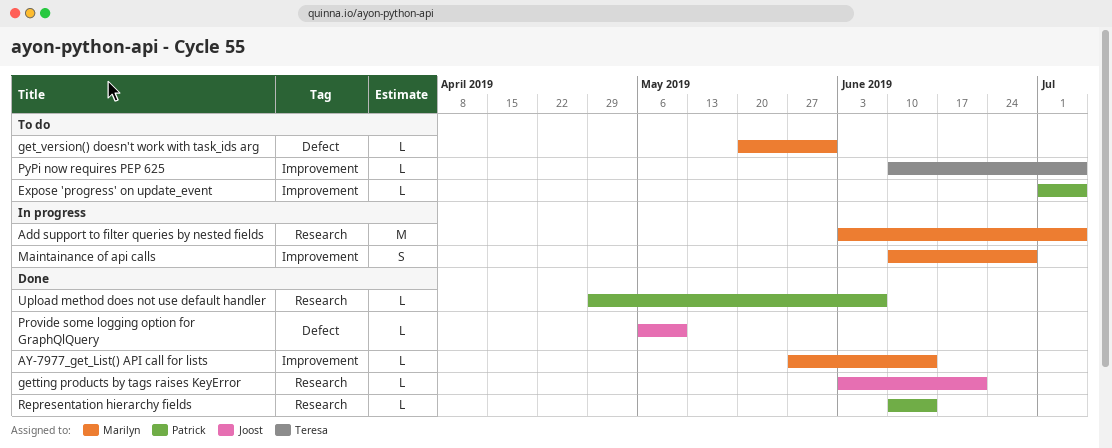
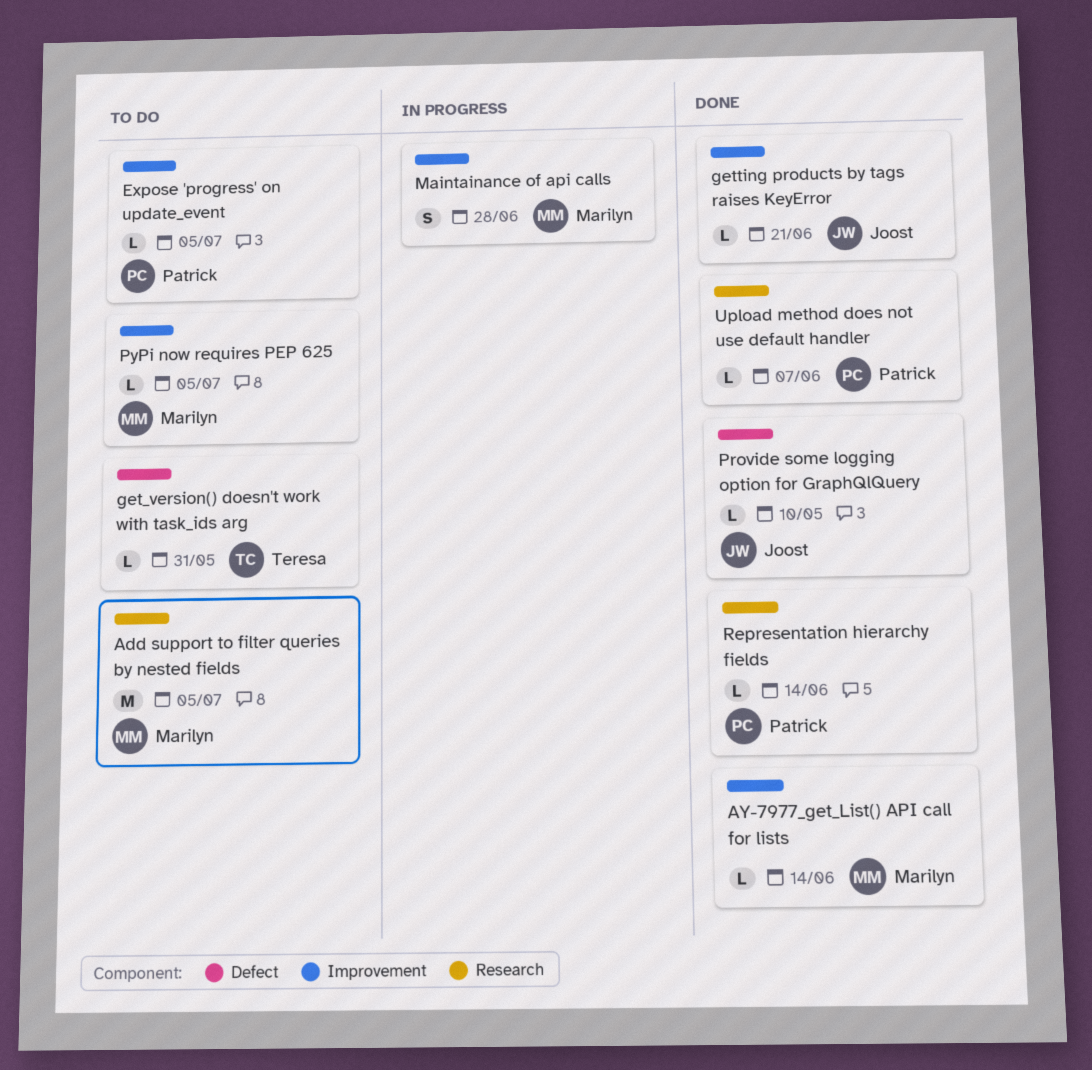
Add support to filter queries by nested fields, status: In progress -> To do
get_version() doesn't work with task_ids arg, owner: Marilyn -> Teresa
getting products by tags raises KeyError, label: Research -> Improvement
PyPi now requires PEP 625, owner: Teresa -> Marilyn

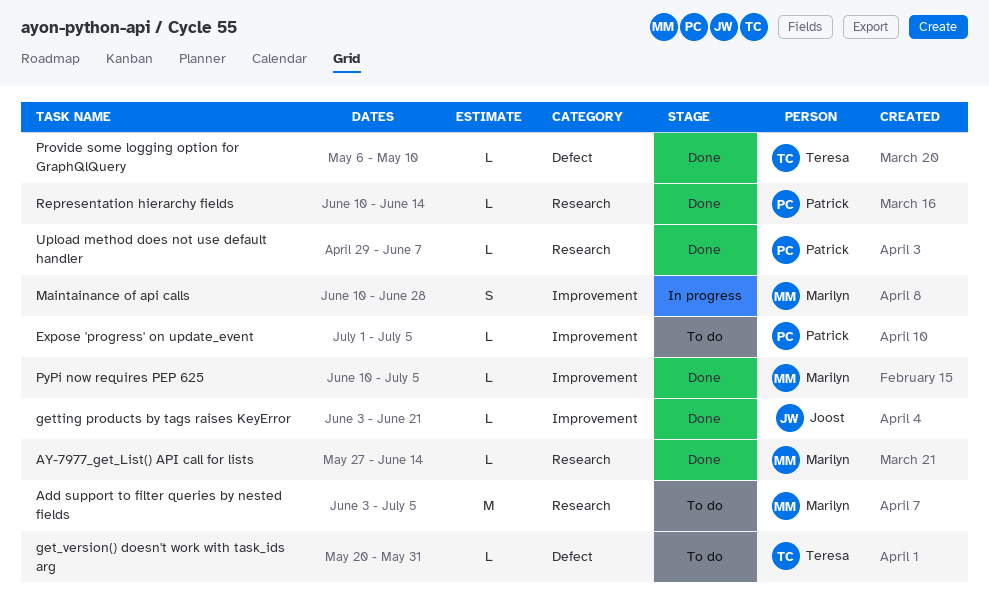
AY-7977_get_List() API call for lists, label: Improvement -> Research
Provide some logging option for GraphQlQuery, owner: Joost -> Teresa
PyPi now requires PEP 625, status: To do -> Done

